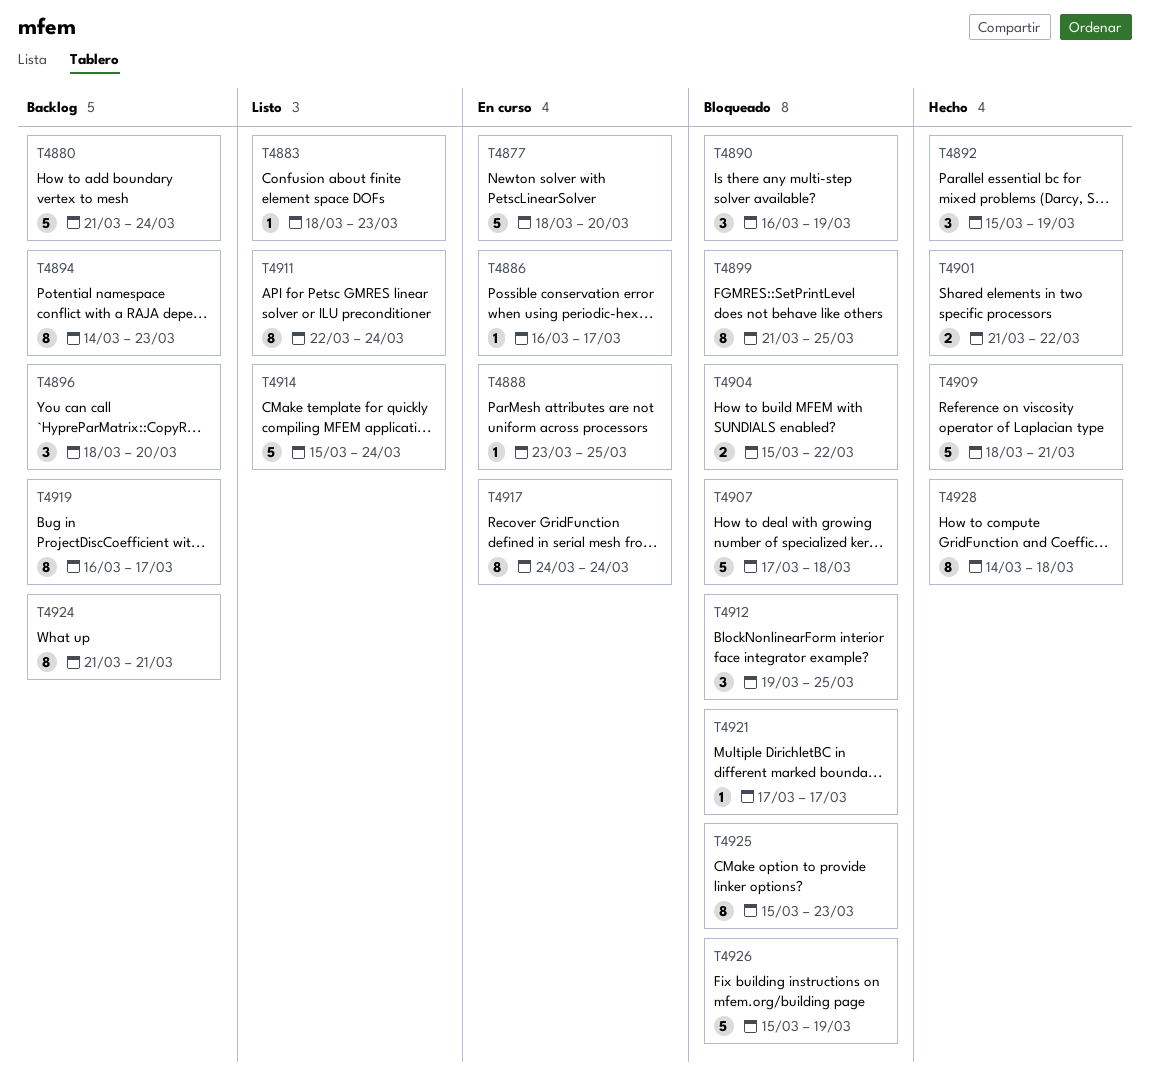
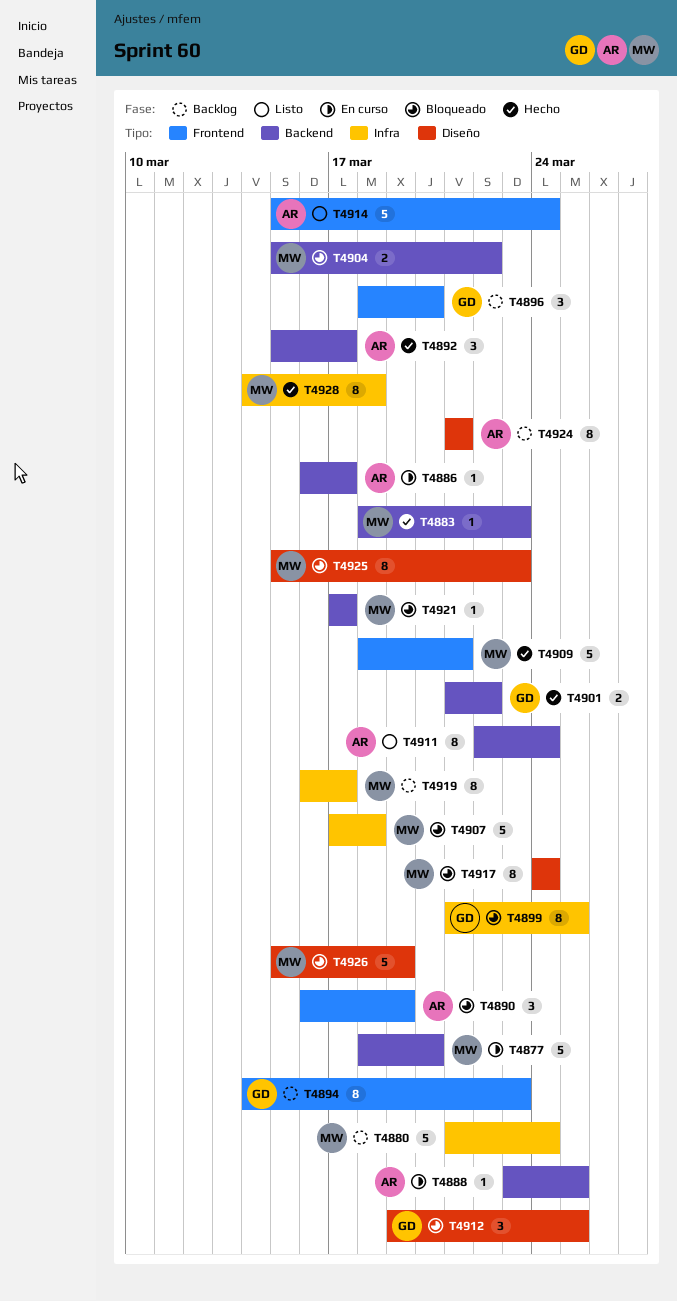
T4883, status: Listo -> Hecho
T4892, due: Mar 19 -> Mar 17
T4917, status: En curso -> Bloqueado

